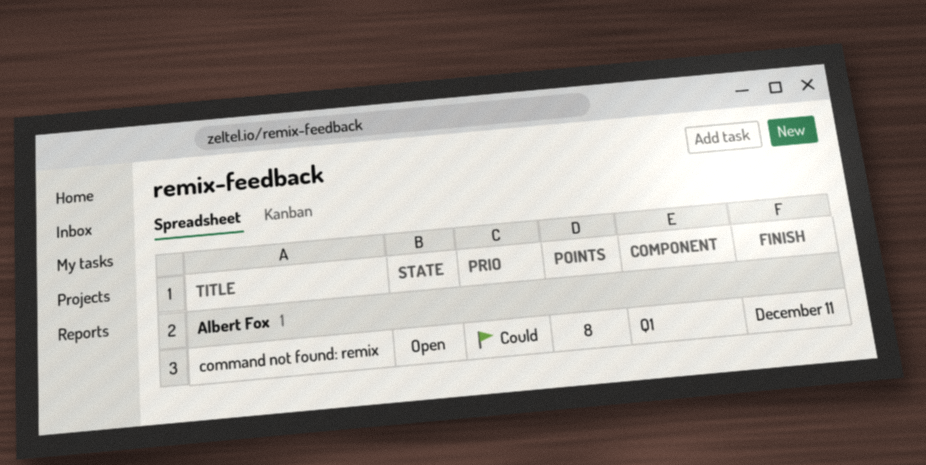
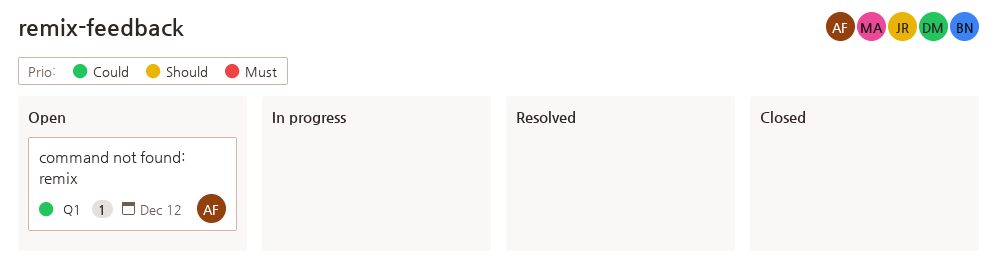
command not found: remix, estimate: 8 -> 1
command not found: remix, due: Dec 11 -> Dec 12

